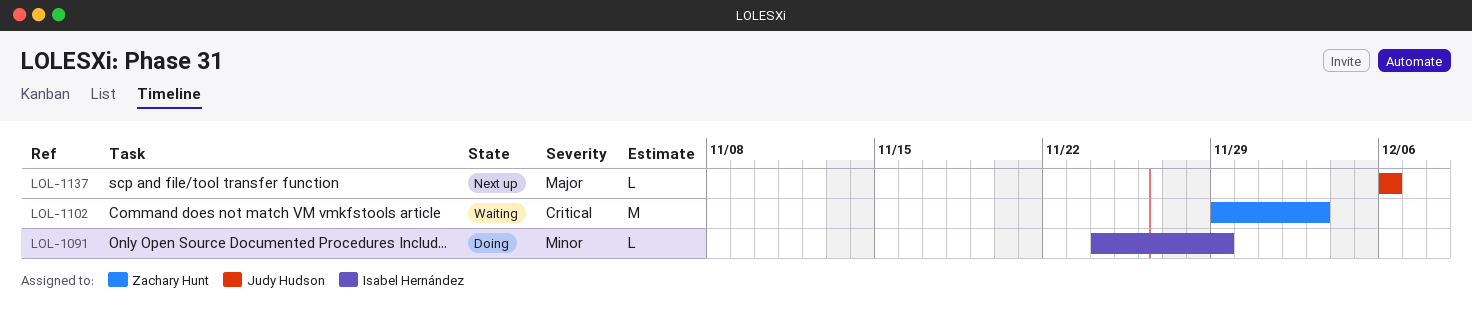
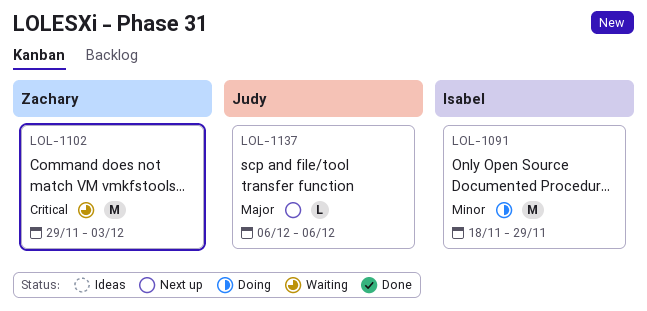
LOL-1091, estimate: L -> M
LOL-1091, start: Nov 24 -> Nov 18

